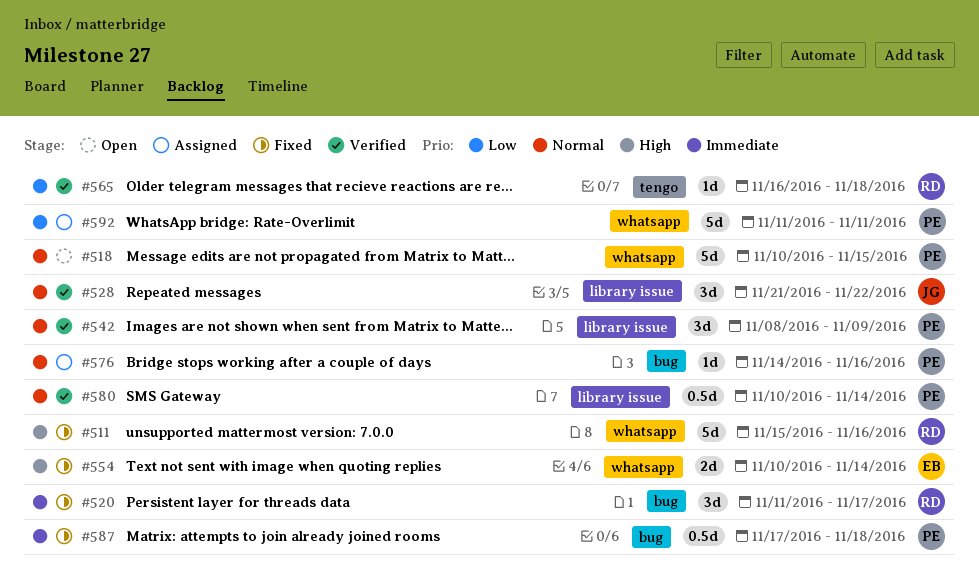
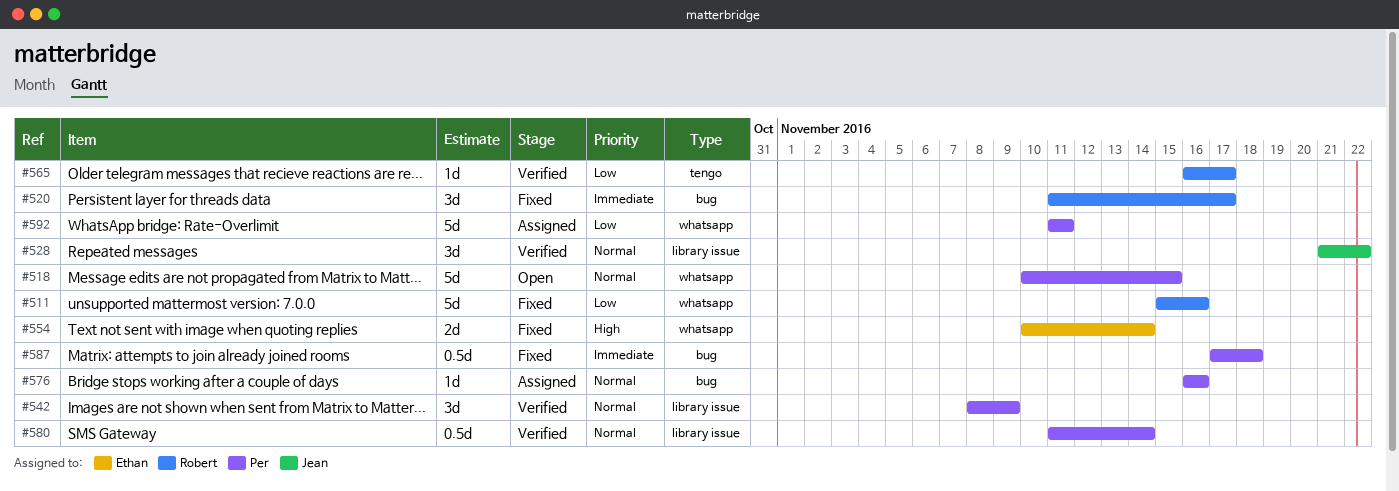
#511, priority: High -> Low
#565, due: Nov 18 -> Nov 17
#576, start: Nov 14 -> Nov 16
#580, start: Nov 10 -> Nov 11

